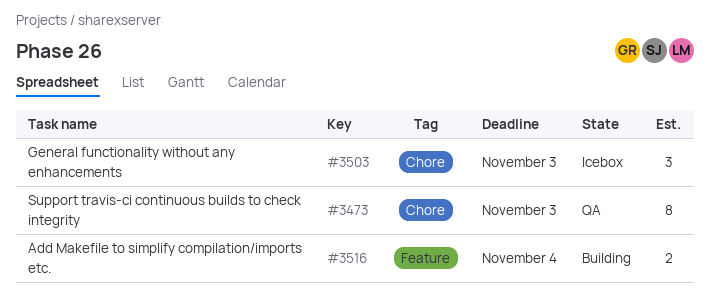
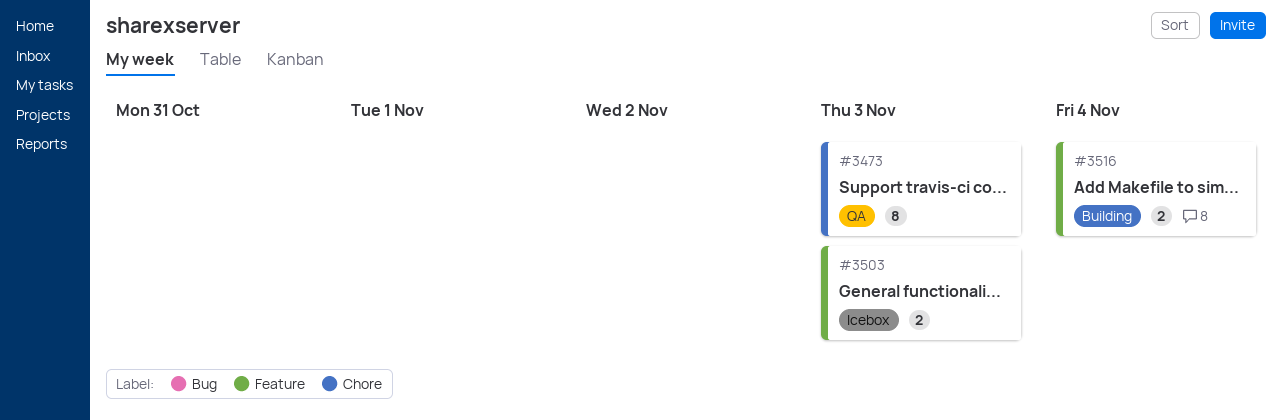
#3503, label: Chore -> Feature
#3503, estimate: 3 -> 2

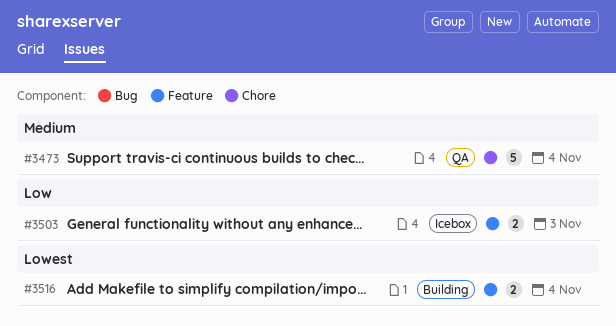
#3473, estimate: 8 -> 5
#3473, due: Nov 3 -> Nov 4

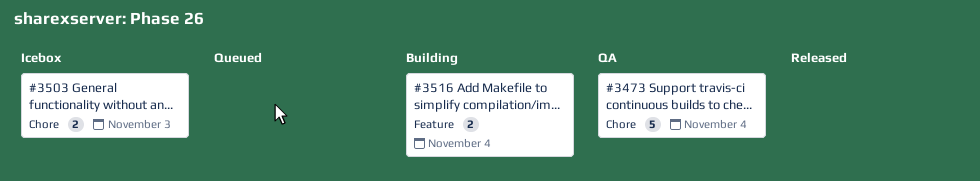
#3503, label: Feature -> Chore

